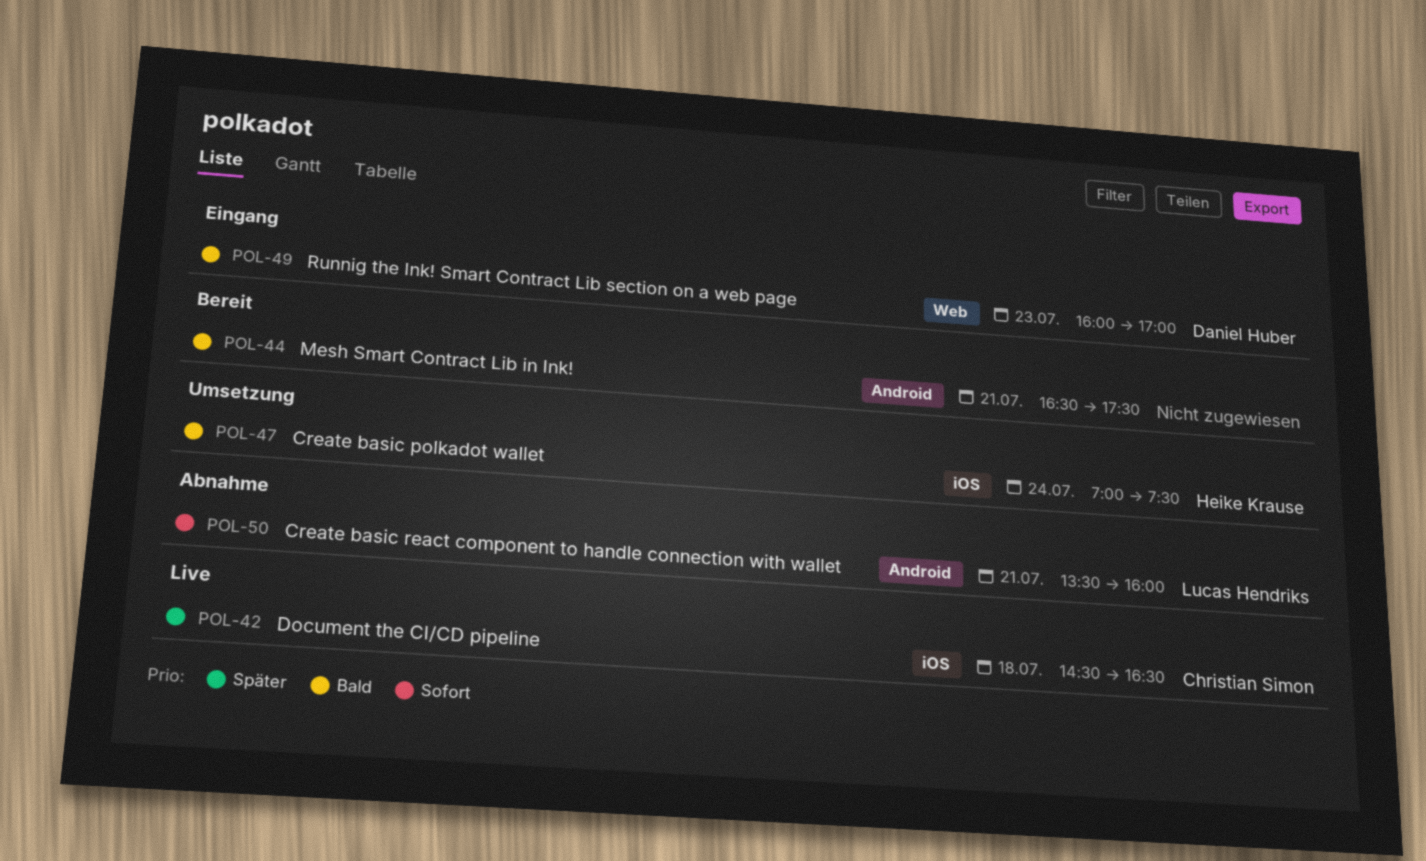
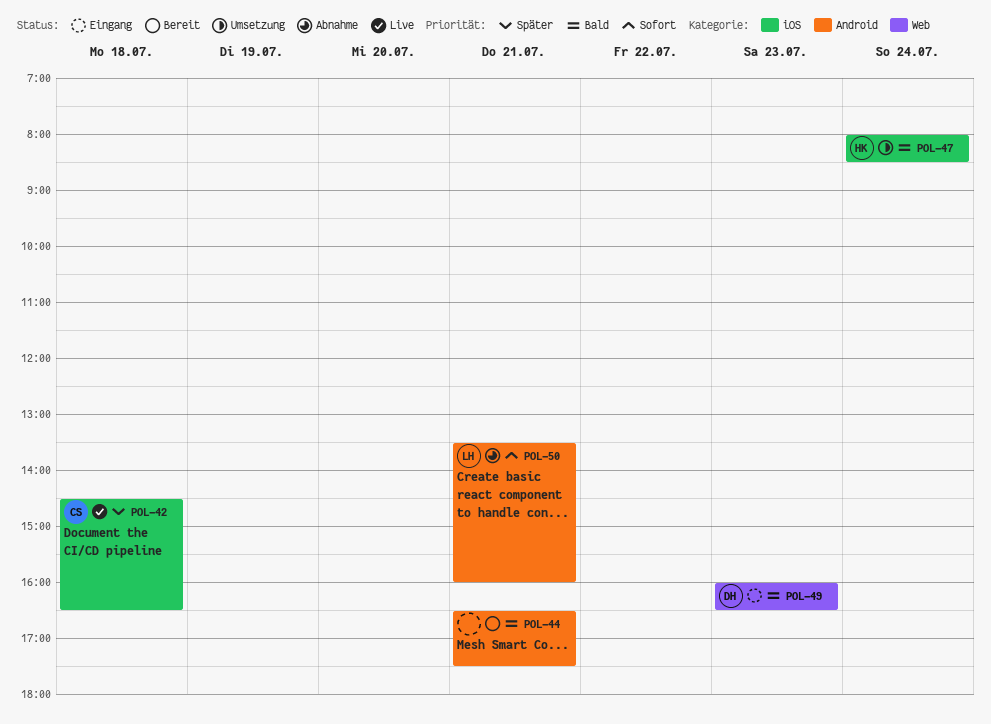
POL-47, begins: 07:00 -> 08:00
POL-47, ends: 07:30 -> 08:30
POL-49, ends: 17:00 -> 16:30

